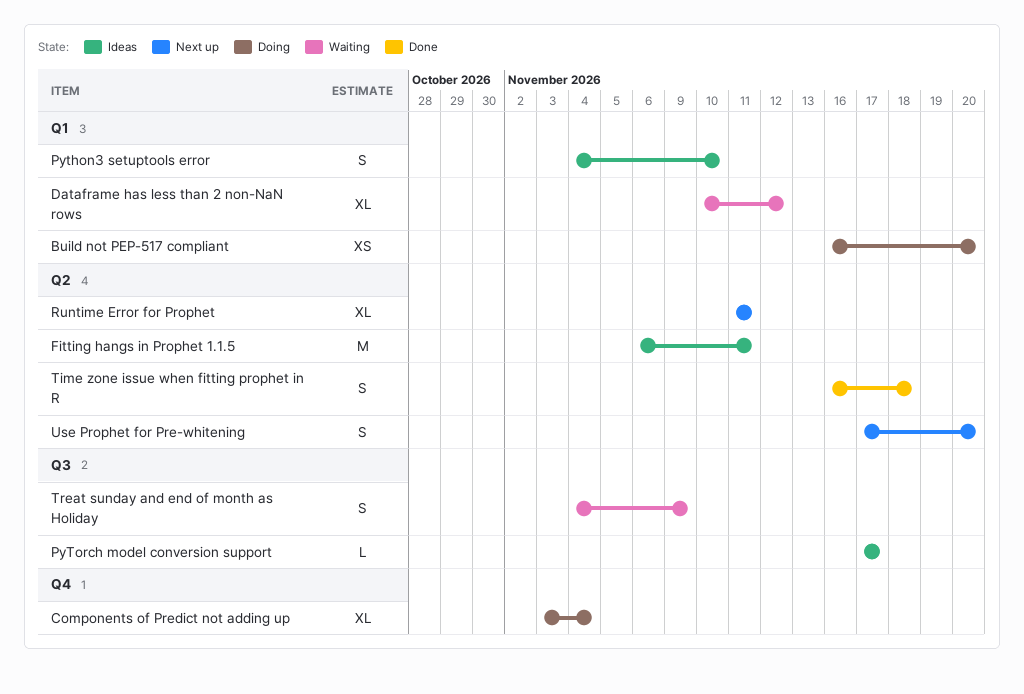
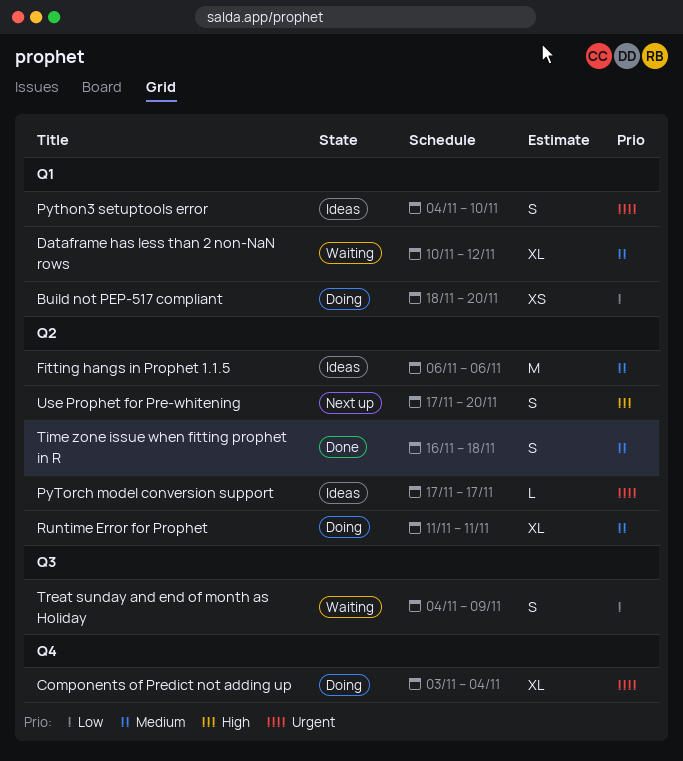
Build not PEP-517 compliant, start: Nov 16 -> Nov 18
Fitting hangs in Prophet 1.1.5, due: Nov 11 -> Nov 6
PyTorch model conversion support, label: Q3 -> Q2
Runtime Error for Prophet, status: Next up -> Doing

